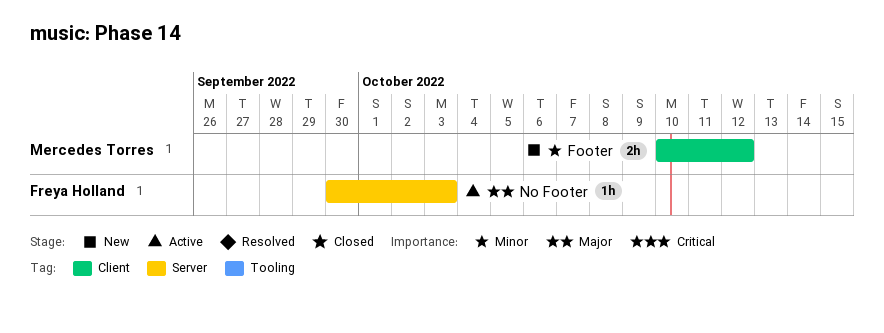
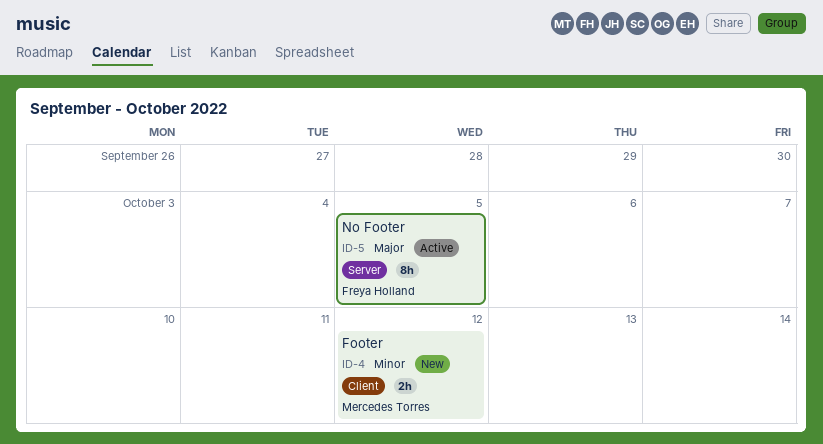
No Footer, estimate: 1h -> 8h
No Footer, due: Oct 3 -> Oct 5

